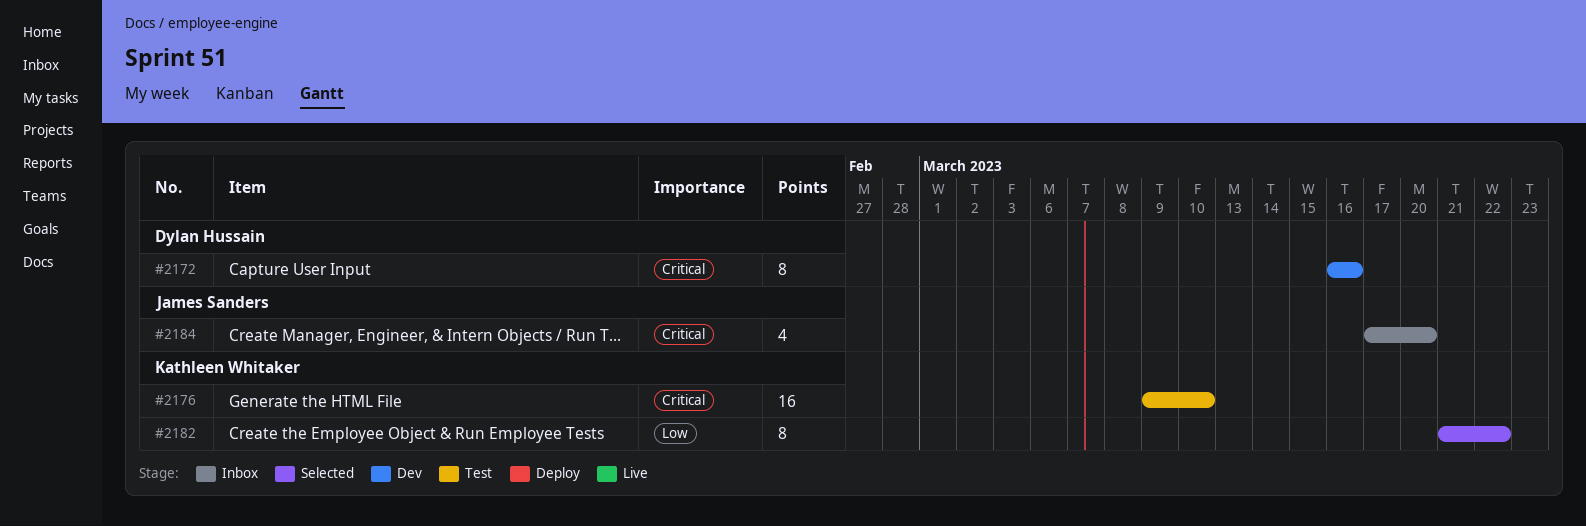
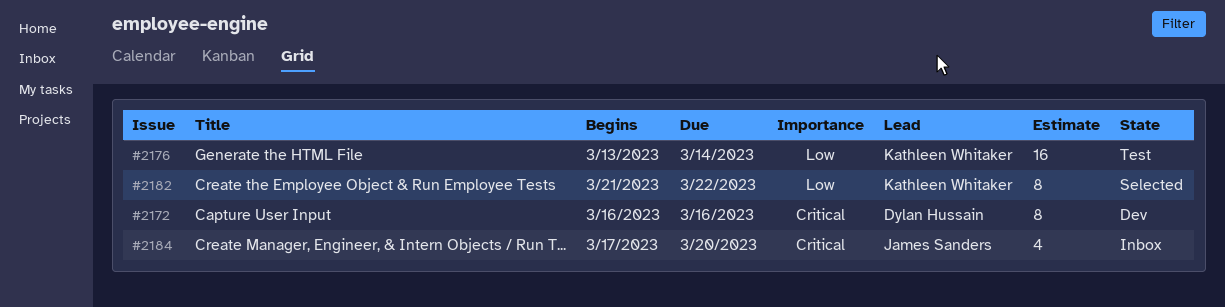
#2176, priority: Critical -> Low
#2176, start: Mar 9 -> Mar 13
#2176, due: Mar 10 -> Mar 14

